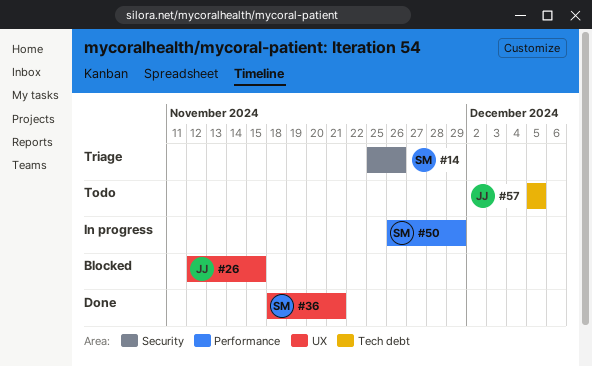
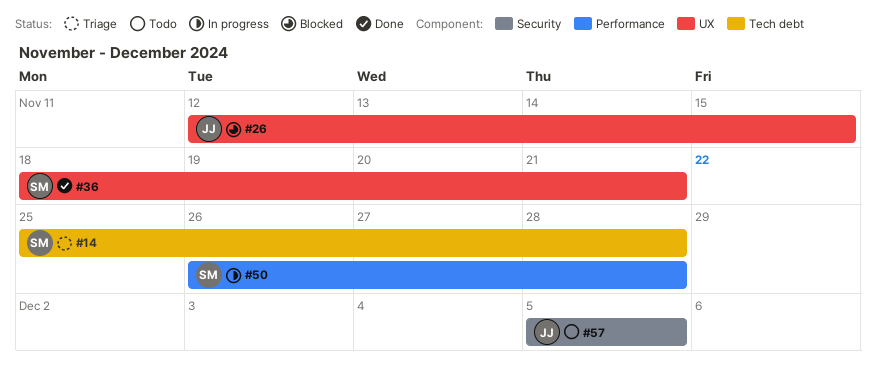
#14, label: Security -> Tech debt
#14, due: Nov 26 -> Nov 28
#50, due: Nov 29 -> Nov 28
#57, label: Tech debt -> Security

